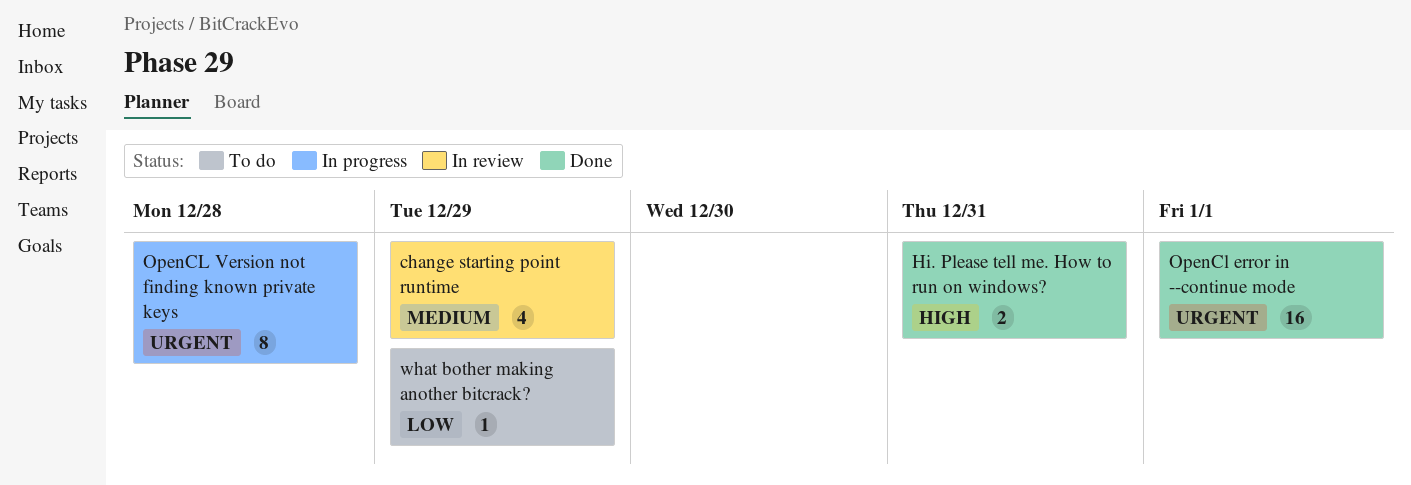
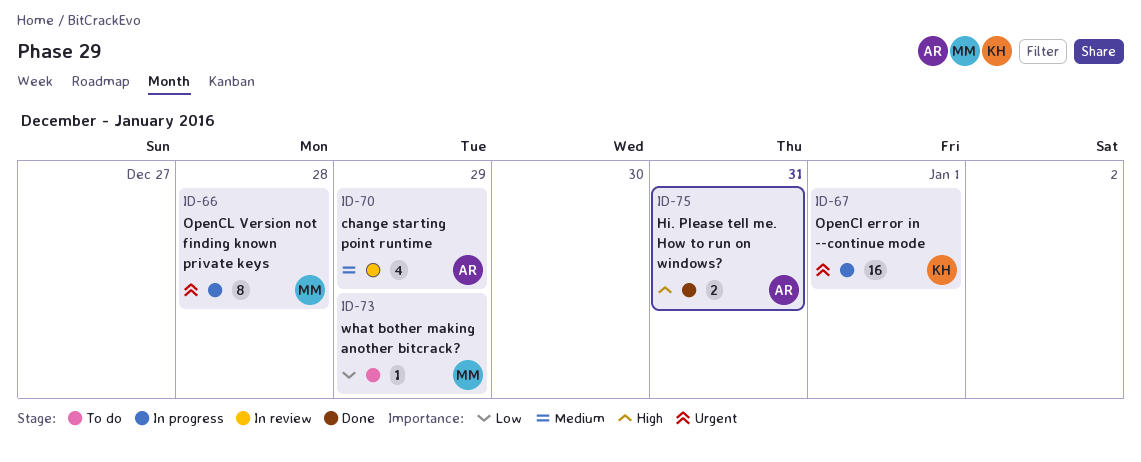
OpenCl error in --continue mode, status: Done -> In progress

